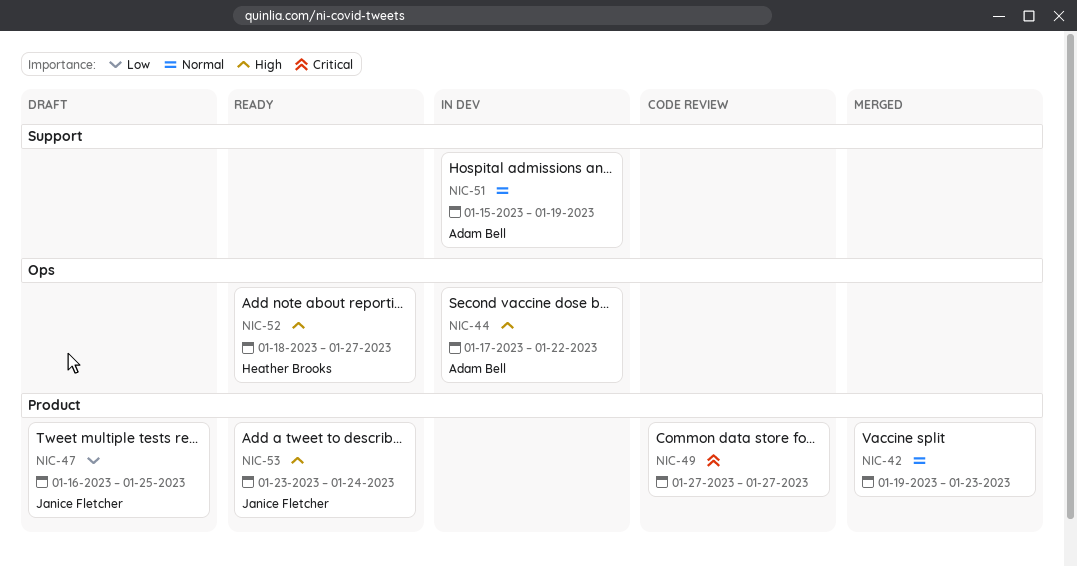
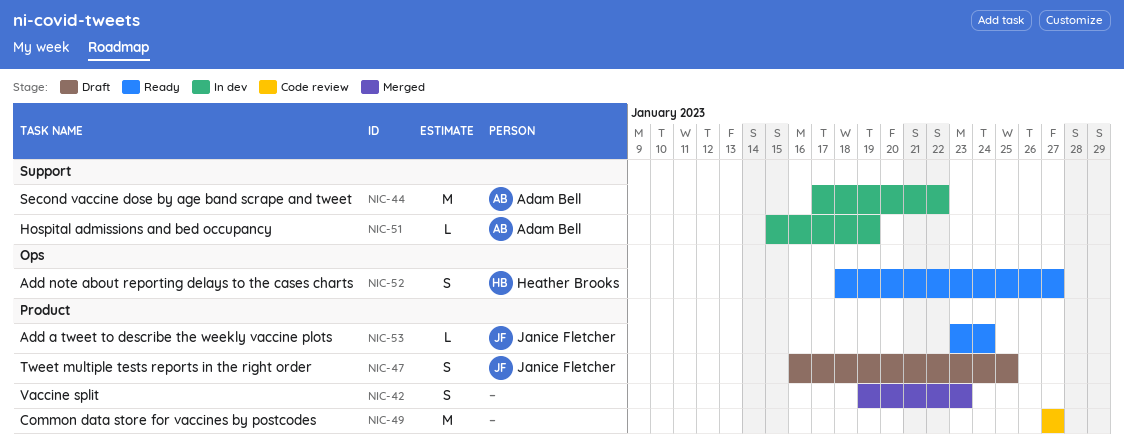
NIC-44, label: Ops -> Support

